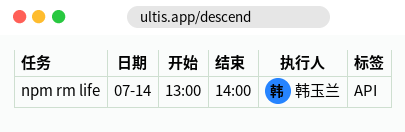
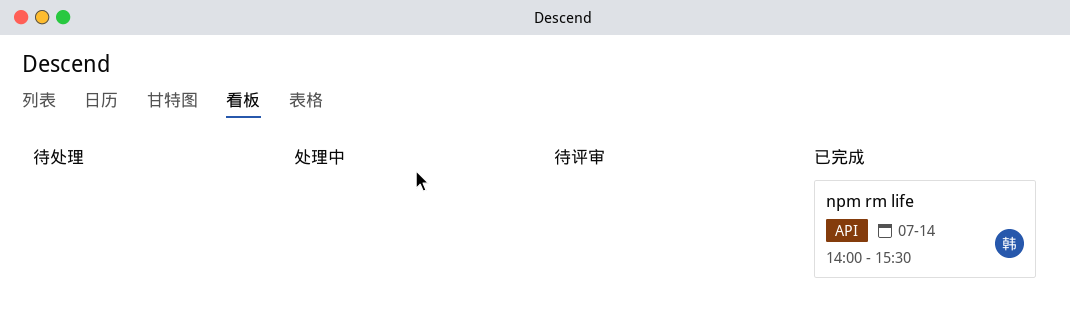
npm rm life, begins: 13:00 -> 14:00
npm rm life, ends: 14:00 -> 15:30

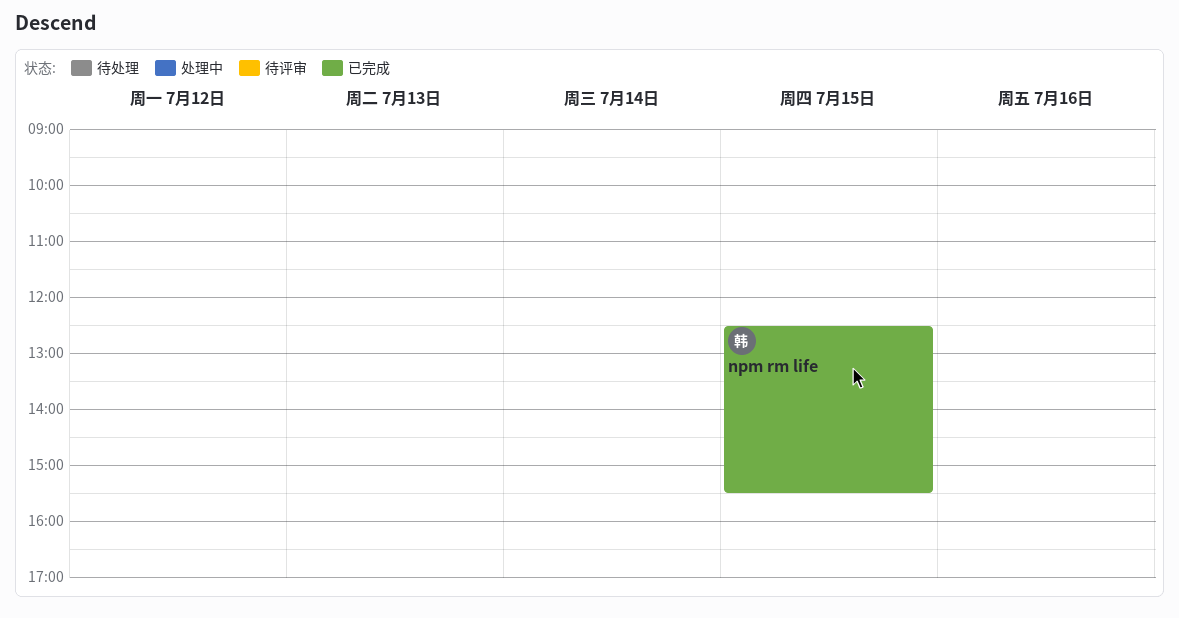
npm rm life, day: Jul 14 -> Jul 15
npm rm life, begins: 14:00 -> 12:30

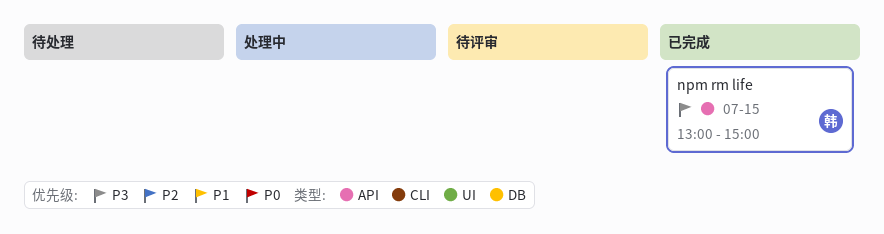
npm rm life, begins: 12:30 -> 13:00
npm rm life, ends: 15:30 -> 15:00

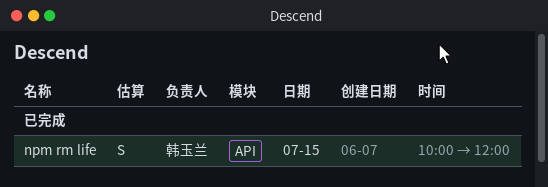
npm rm life, begins: 13:00 -> 10:00
npm rm life, ends: 15:00 -> 12:00

